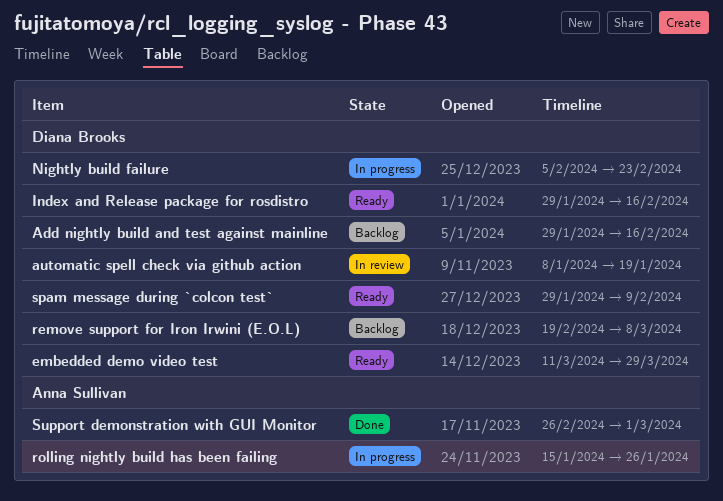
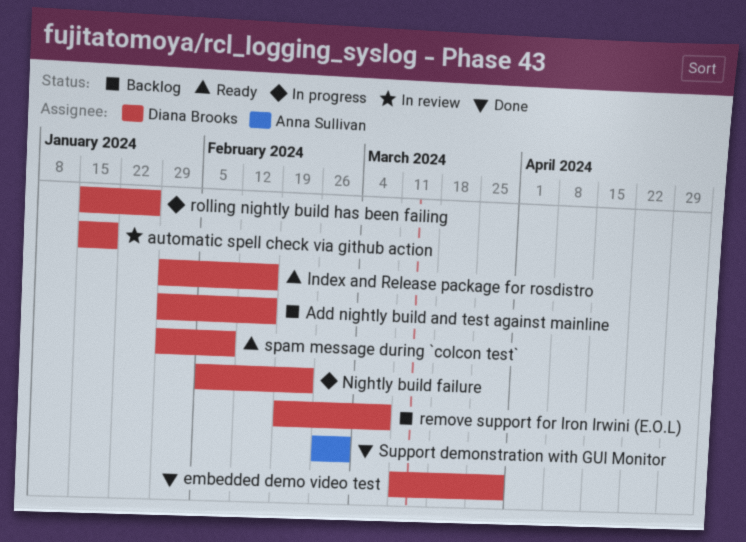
automatic spell check via github action, start: Jan 8 -> Jan 15
embedded demo video test, status: Ready -> Done
rolling nightly build has been failing, owner: Anna Sullivan -> Diana Brooks

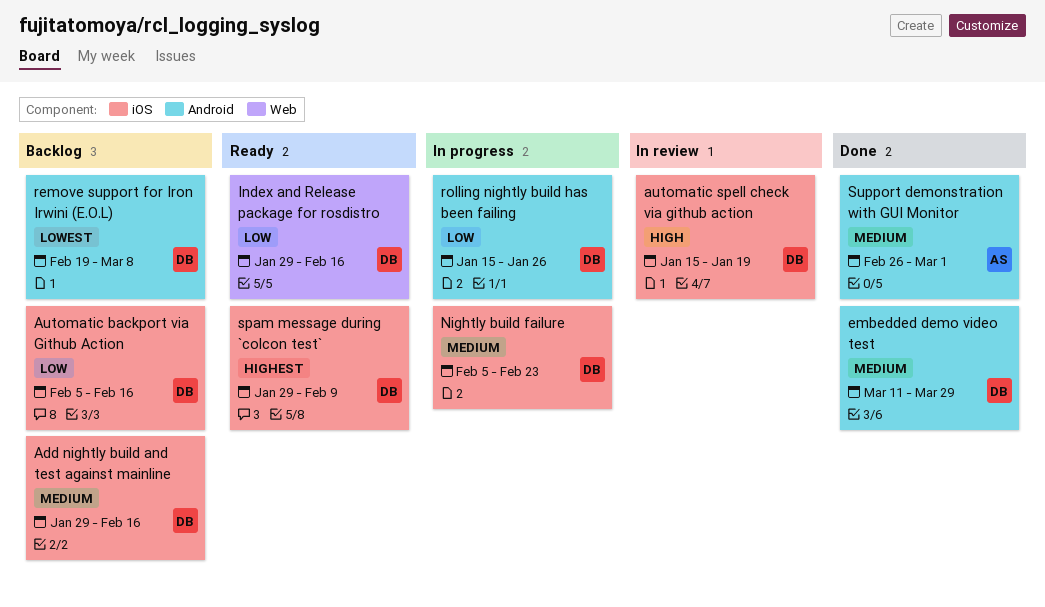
Automatic backport via Github Action: none -> present

